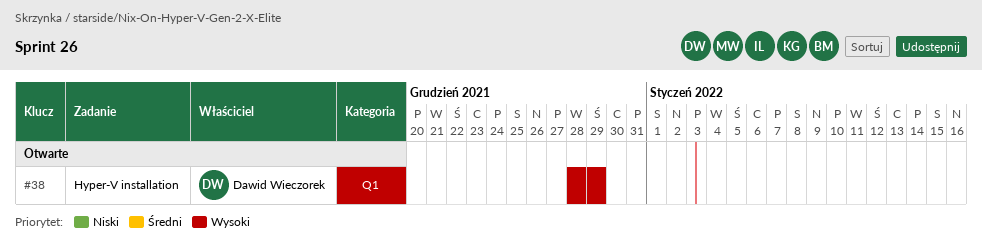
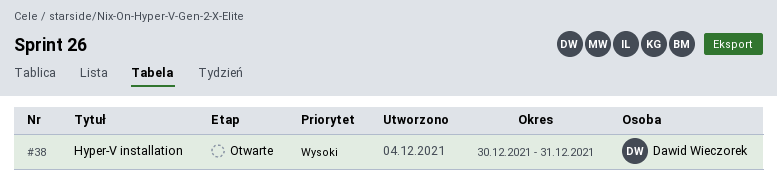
#38, start: Dec 28 -> Dec 30
#38, due: Dec 29 -> Dec 31

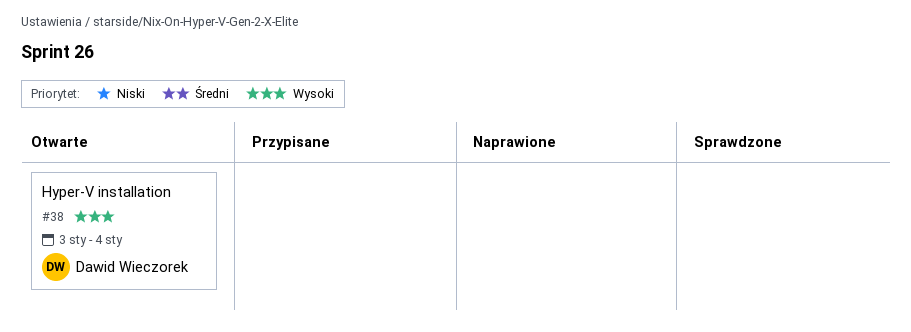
#38, start: Dec 30 -> Jan 3
#38, due: Dec 31 -> Jan 4

